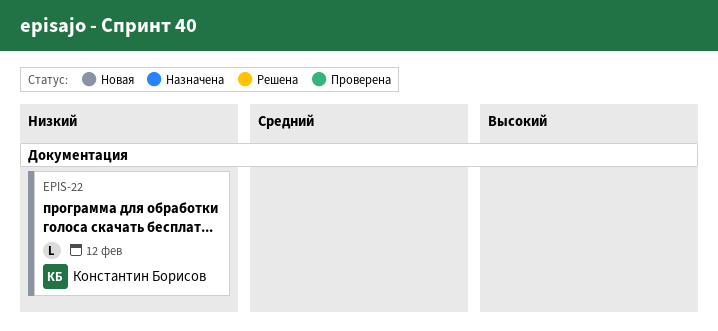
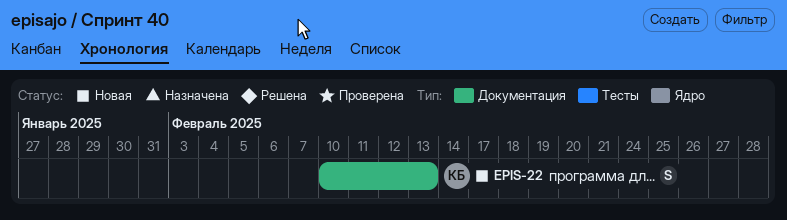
EPIS-22, estimate: L -> S
EPIS-22, due: Feb 12 -> Feb 13

